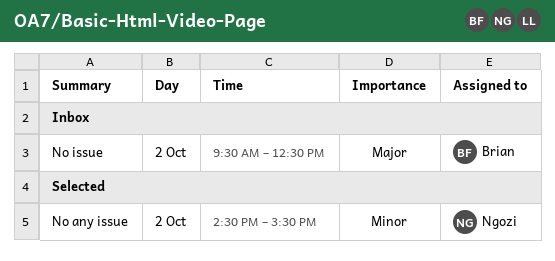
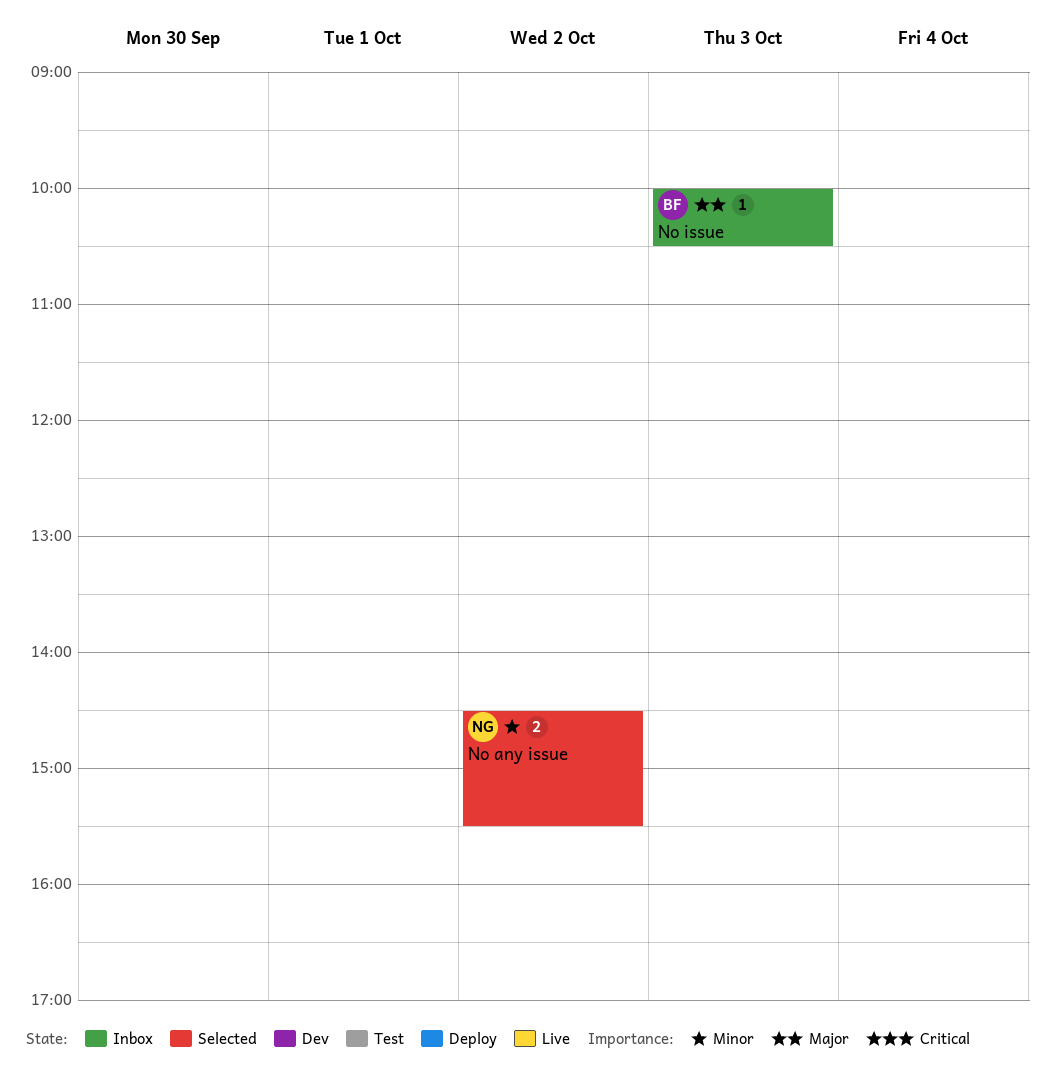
No issue, day: Oct 2 -> Oct 3
No issue, begins: 09:30 -> 10:00
No issue, ends: 12:30 -> 10:30

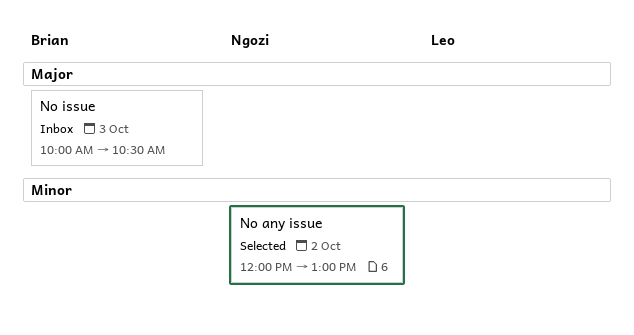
No any issue, begins: 14:30 -> 12:00
No any issue, ends: 15:30 -> 13:00

